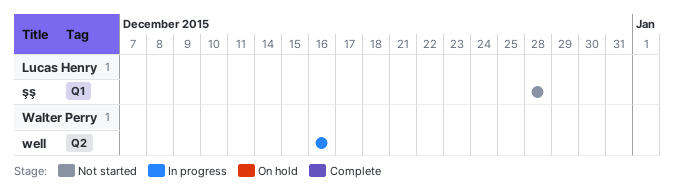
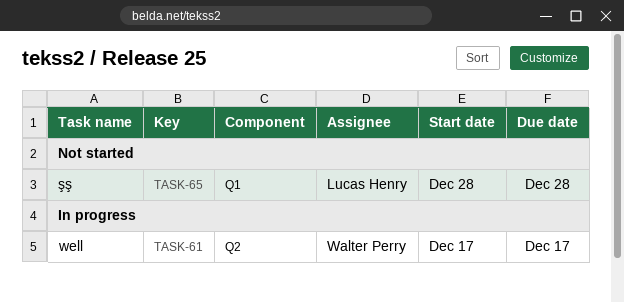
well, start: Dec 16 -> Dec 17
well, due: Dec 16 -> Dec 17

